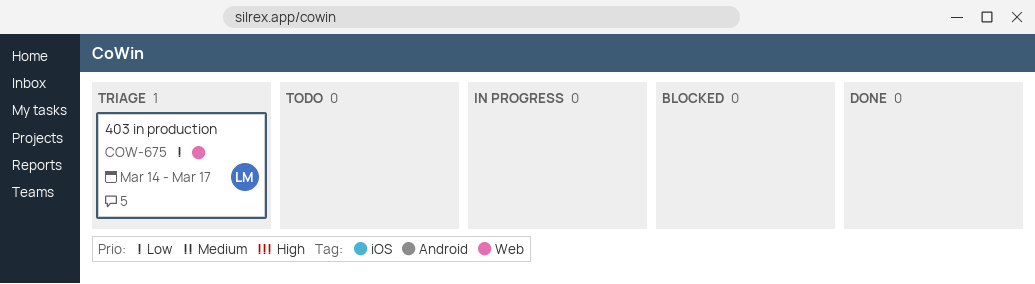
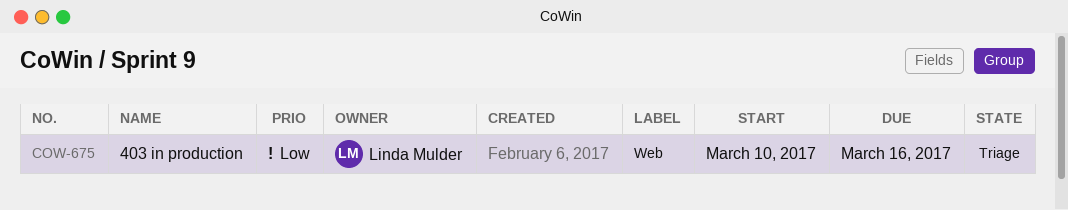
COW-675, start: Mar 14 -> Mar 10
COW-675, due: Mar 17 -> Mar 16

